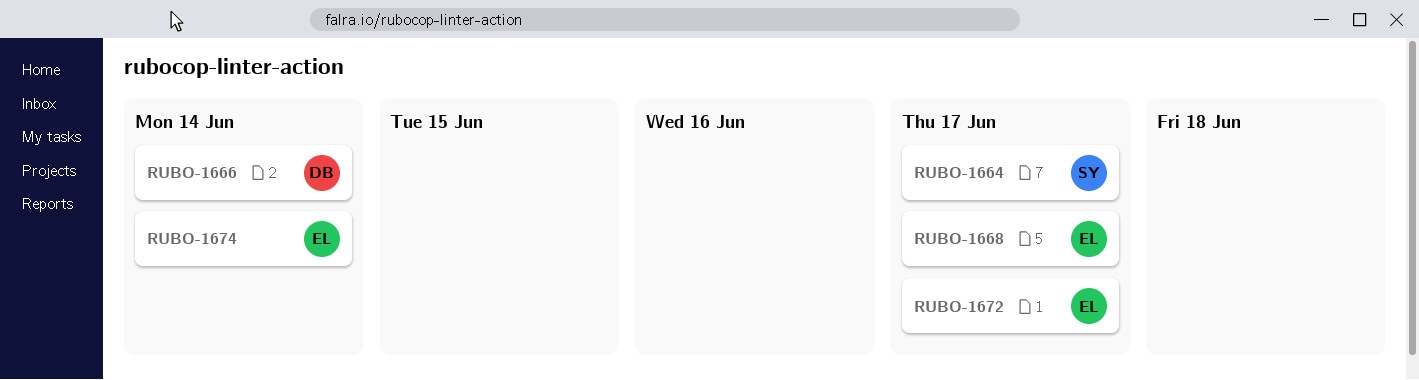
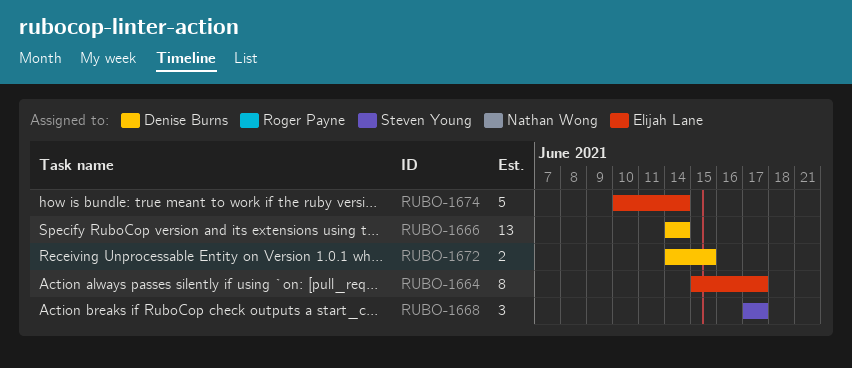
RUBO-1664, owner: Steven Young -> Elijah Lane
RUBO-1668, owner: Elijah Lane -> Steven Young
RUBO-1672, owner: Elijah Lane -> Denise Burns
RUBO-1672, due: Jun 17 -> Jun 15

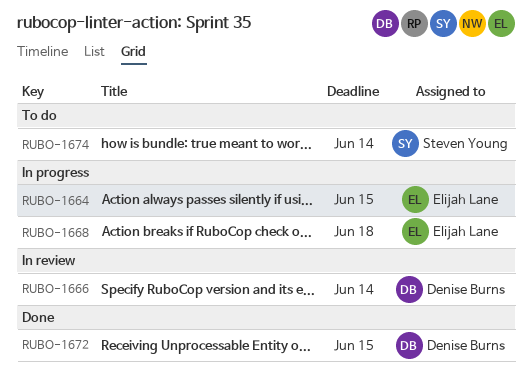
RUBO-1664, due: Jun 17 -> Jun 15
RUBO-1668, owner: Steven Young -> Elijah Lane
RUBO-1668, due: Jun 17 -> Jun 18
RUBO-1674, owner: Elijah Lane -> Steven Young

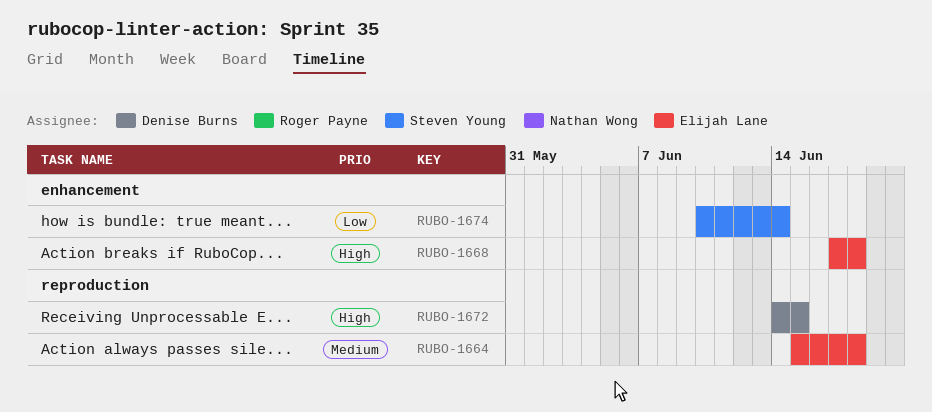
RUBO-1664, due: Jun 15 -> Jun 18
RUBO-1666: present -> none

